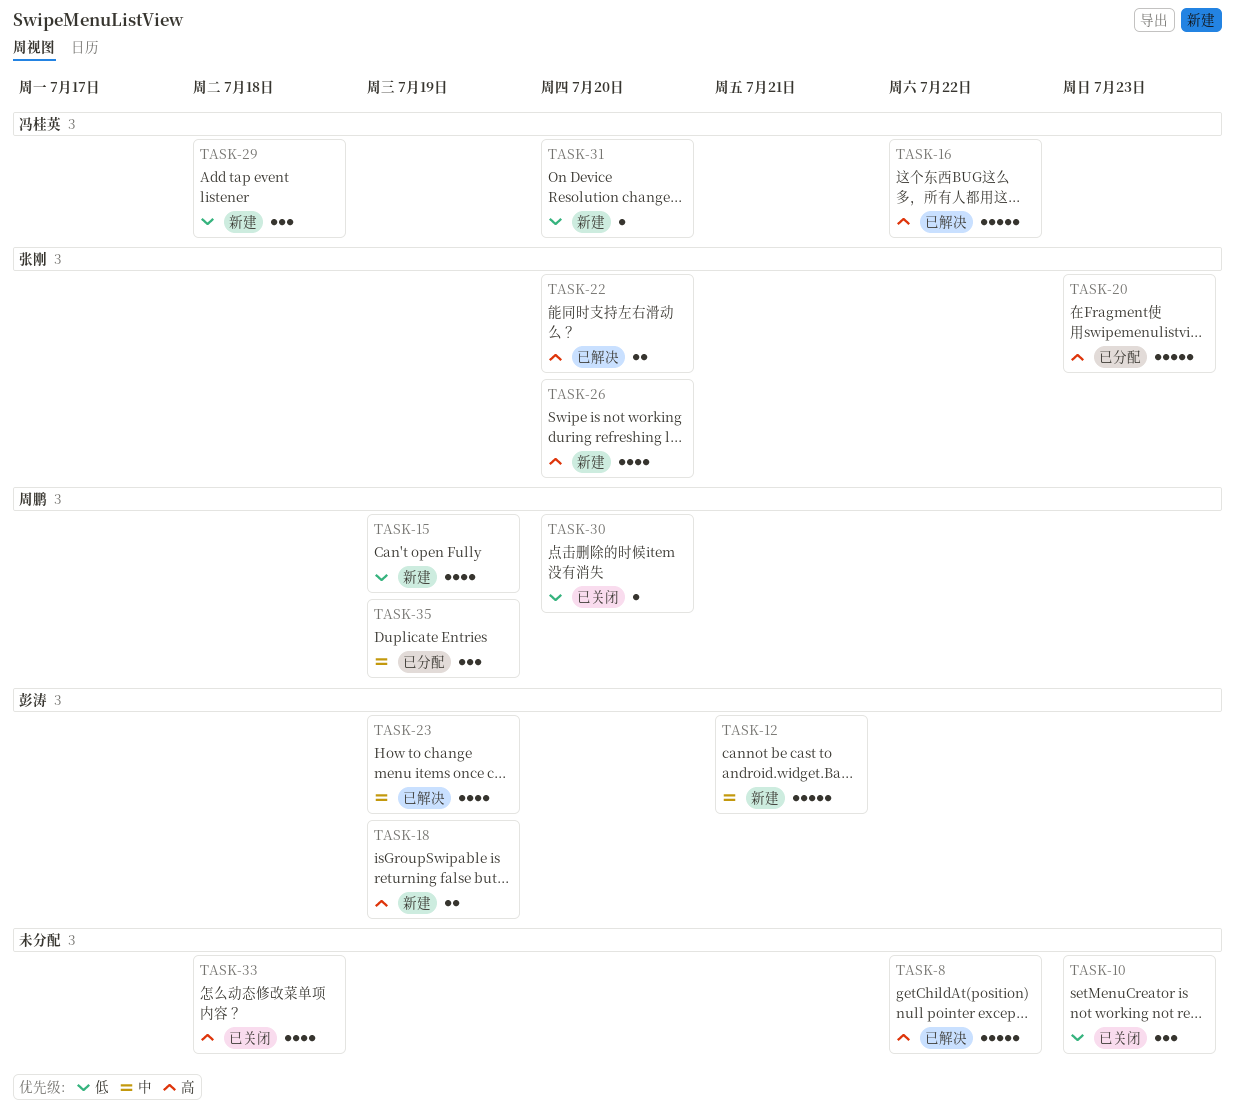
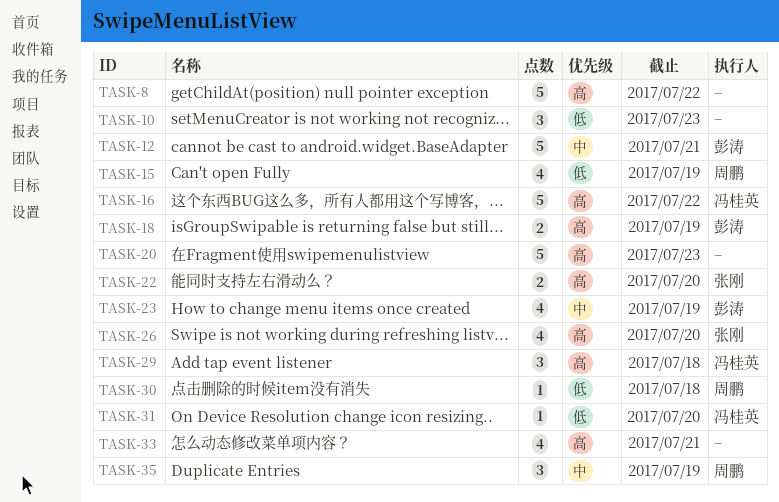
TASK-20, owner: 张刚 -> none
TASK-29, priority: 低 -> 高
TASK-30, due: Jul 20 -> Jul 18
TASK-33, due: Jul 18 -> Jul 21

